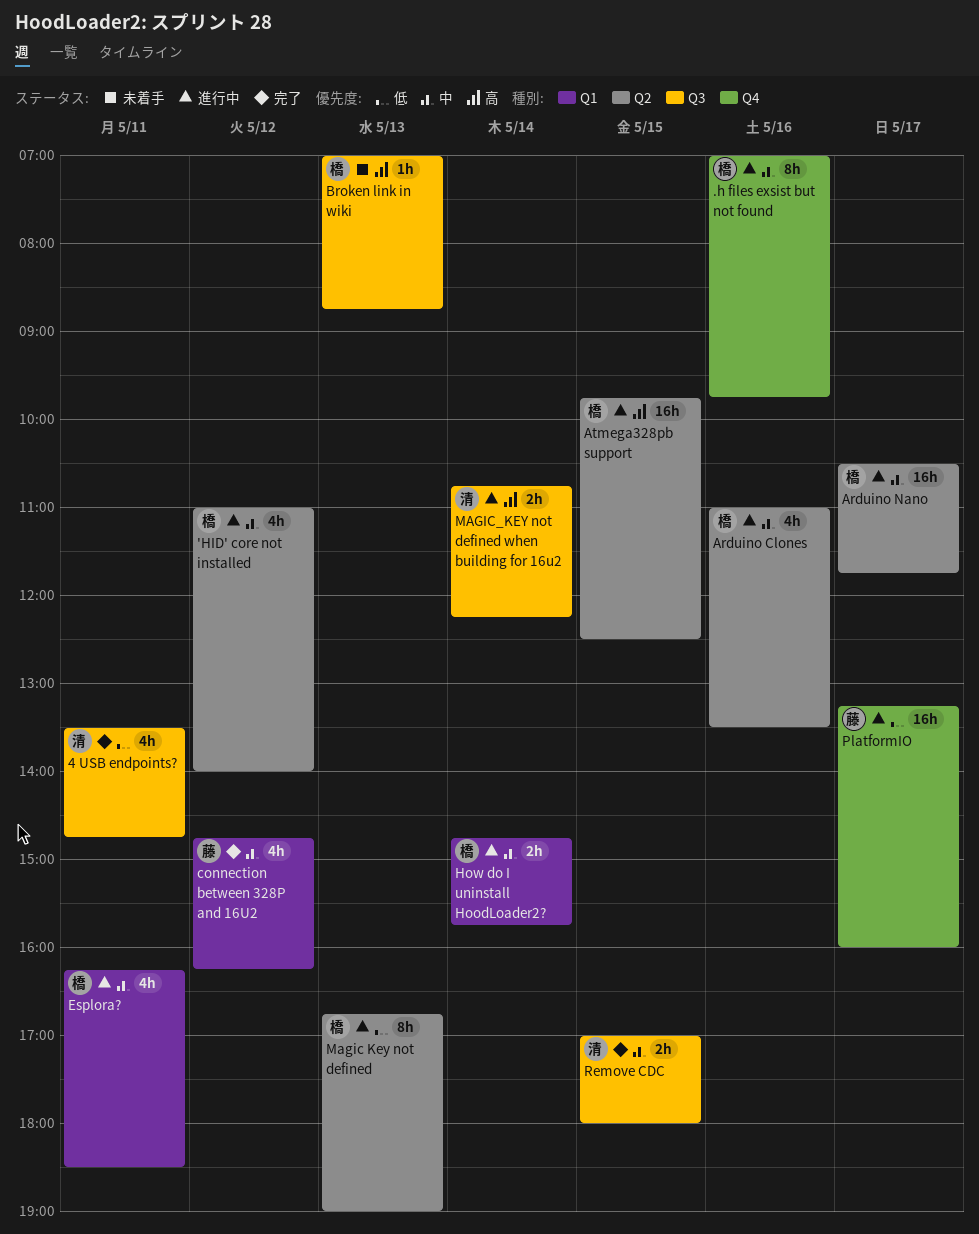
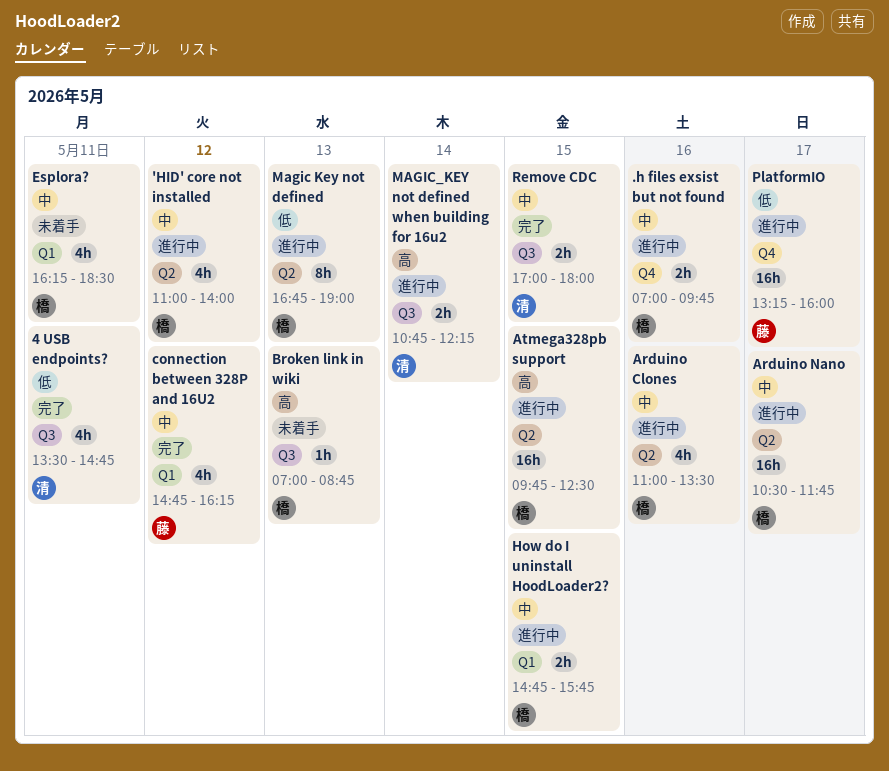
.h files exsist but not found, estimate: 8h -> 2h
Esplora?, status: 進行中 -> 未着手
How do I uninstall HoodLoader2?, day: May 14 -> May 15

